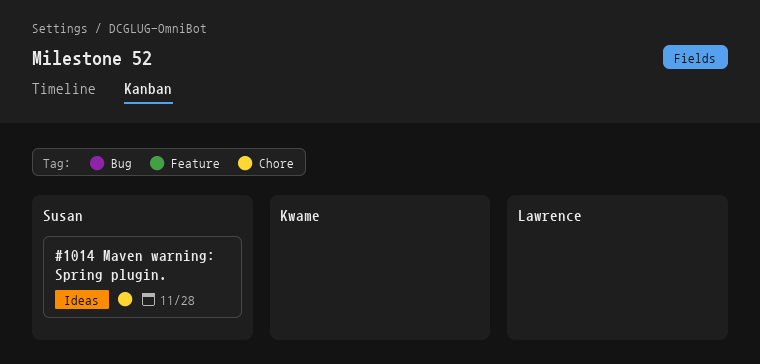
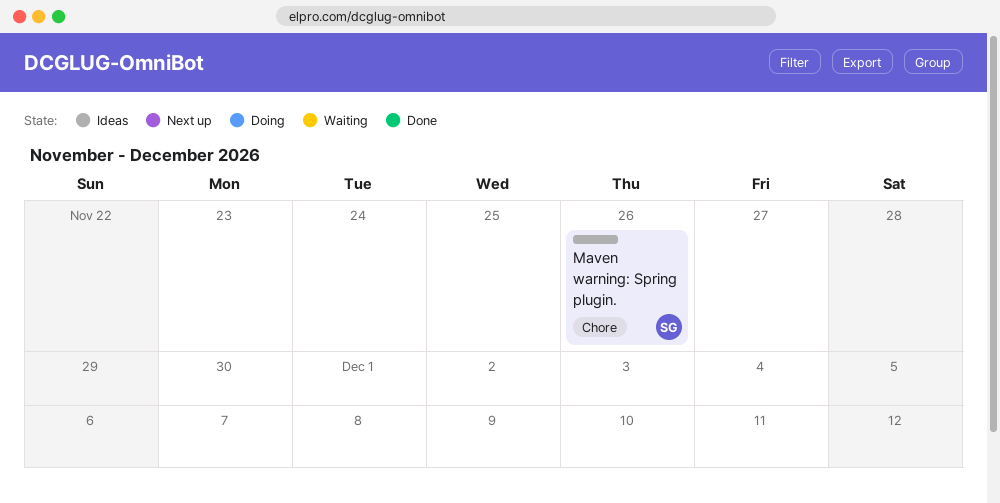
Maven warning: Spring plugin., due: Nov 28 -> Nov 26

